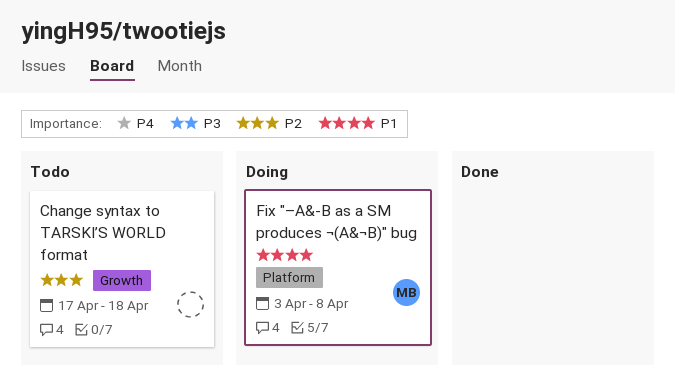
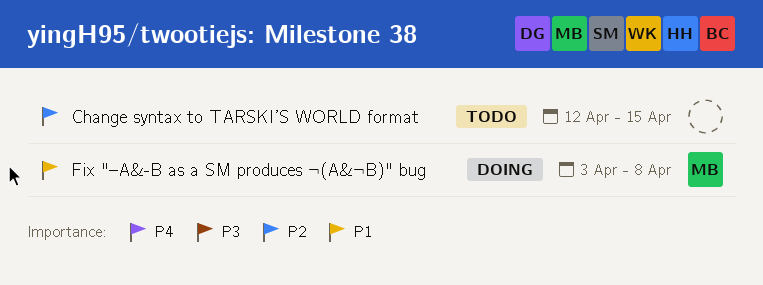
Change syntax to TARSKI’S WORLD format, start: Apr 17 -> Apr 12
Change syntax to TARSKI’S WORLD format, due: Apr 18 -> Apr 15

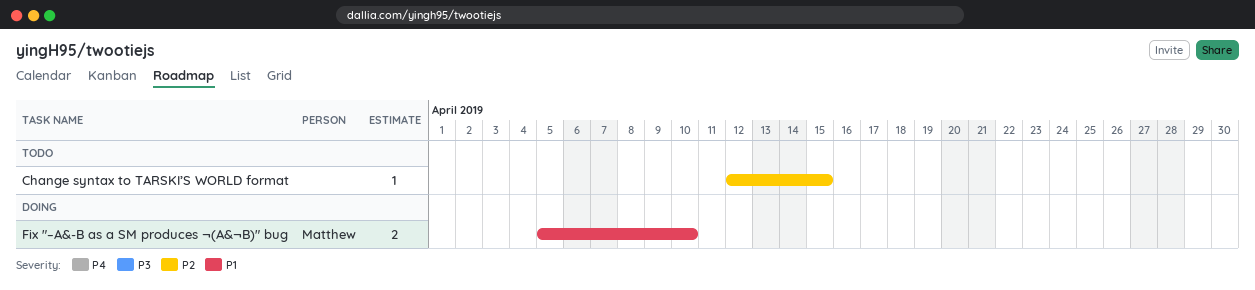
Fix "–A&-B as a SM produces ¬(A&¬B)" bug, start: Apr 3 -> Apr 5
Fix "–A&-B as a SM produces ¬(A&¬B)" bug, due: Apr 8 -> Apr 10

